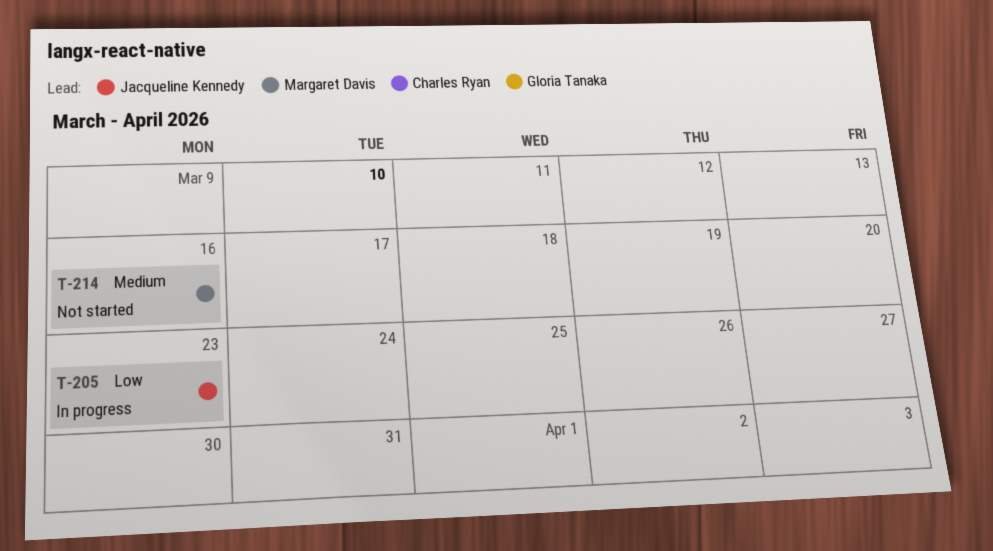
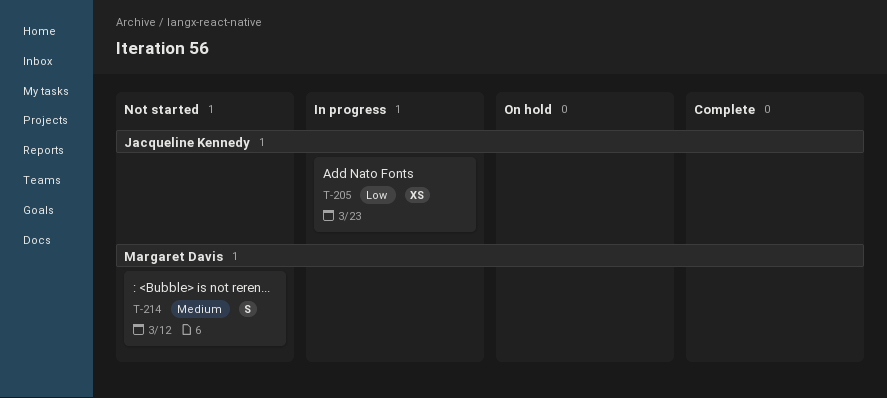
T-214, due: Mar 16 -> Mar 12

